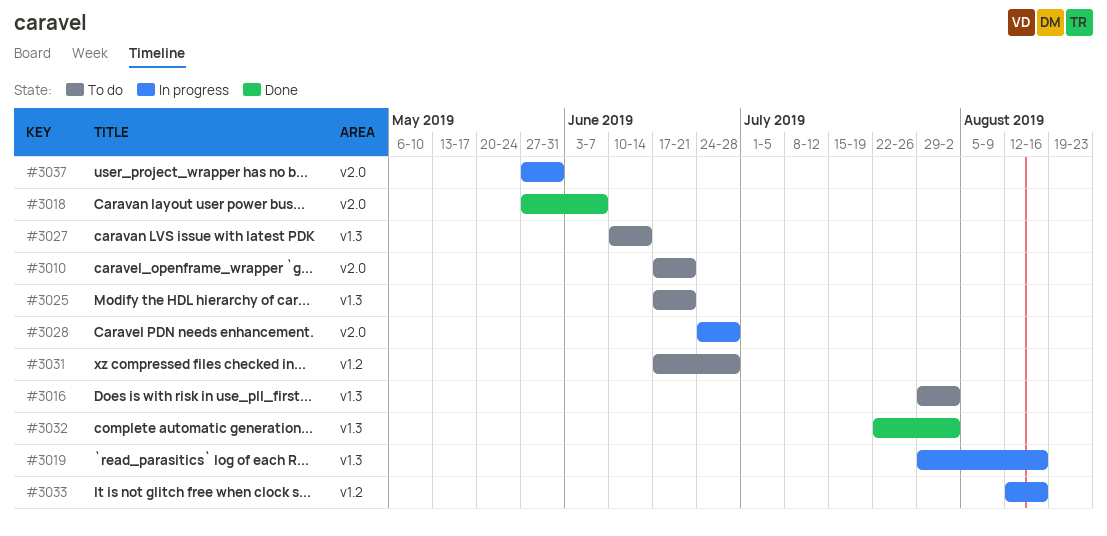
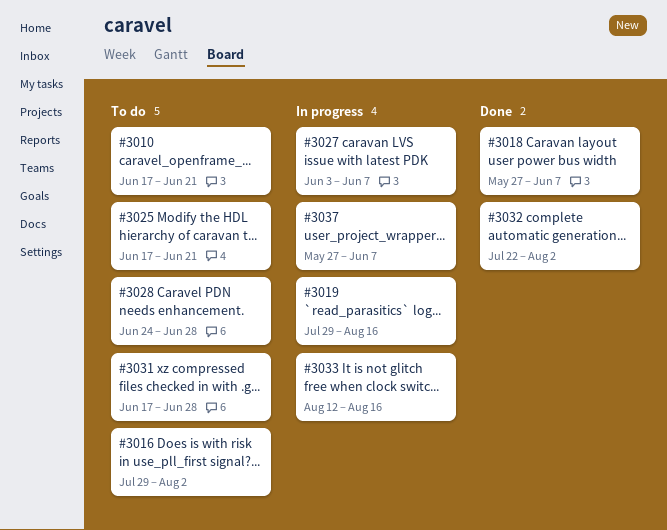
#3027, status: To do -> In progress
#3027, start: Jun 10 -> Jun 3
#3027, due: Jun 14 -> Jun 7
#3028, status: In progress -> To do
#3037, due: May 31 -> Jun 7

